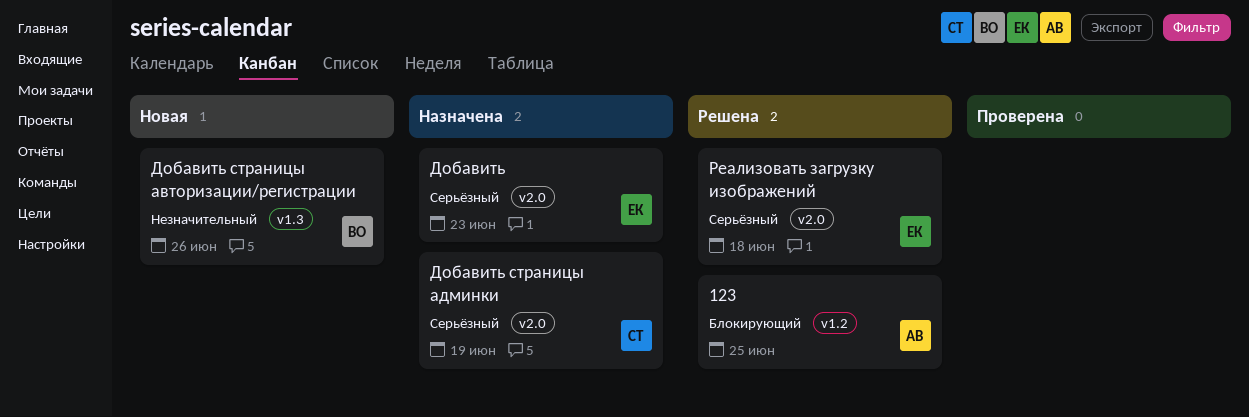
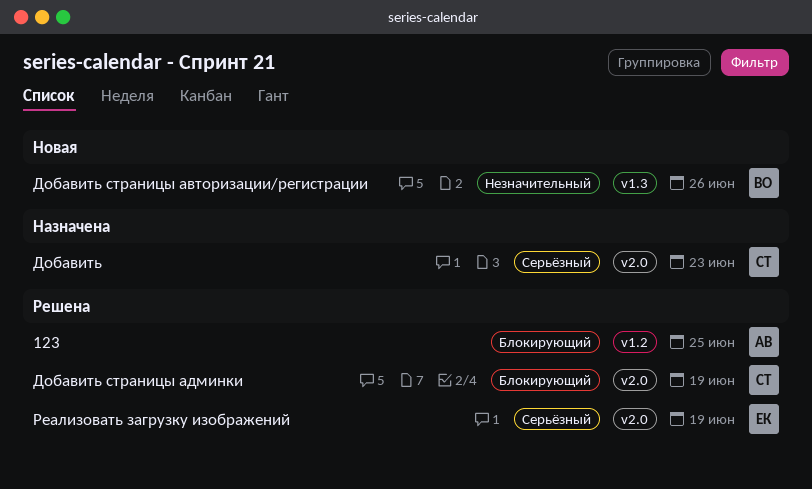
Добавить, owner: ЕК -> СТ
Добавить страницы админки, status: Назначена -> Решена
Добавить страницы админки, priority: Серьёзный -> Блокирующий
Реализовать загрузку изображений, due: Jun 18 -> Jun 19

